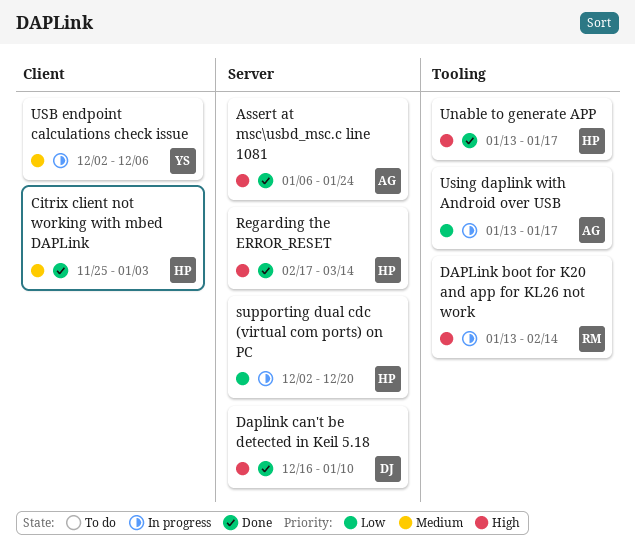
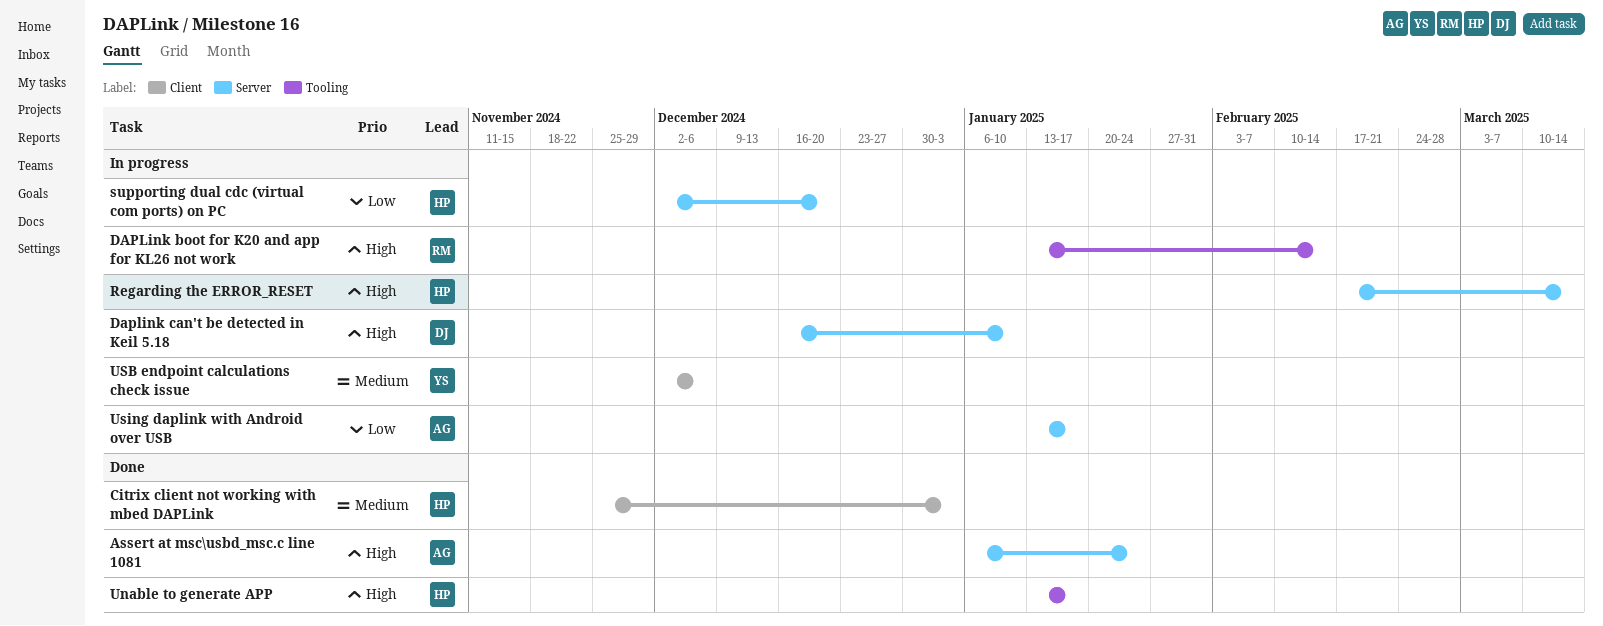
Daplink can't be detected in Keil 5.18, status: Done -> In progress
Regarding the ERROR_RESET, status: Done -> In progress
Using daplink with Android over USB, label: Tooling -> Server

